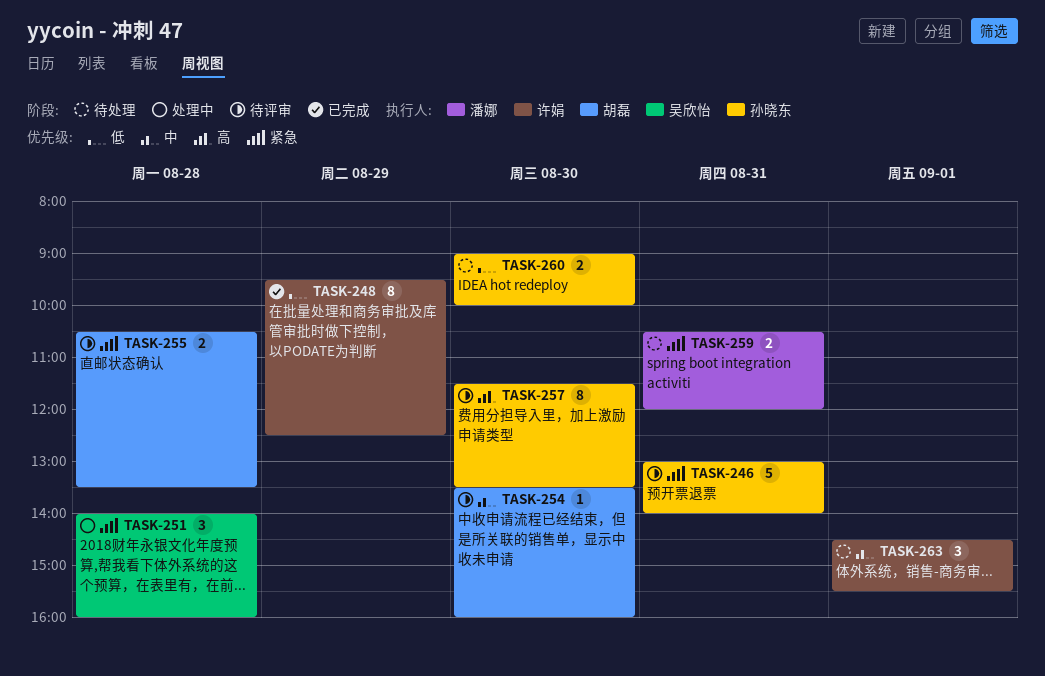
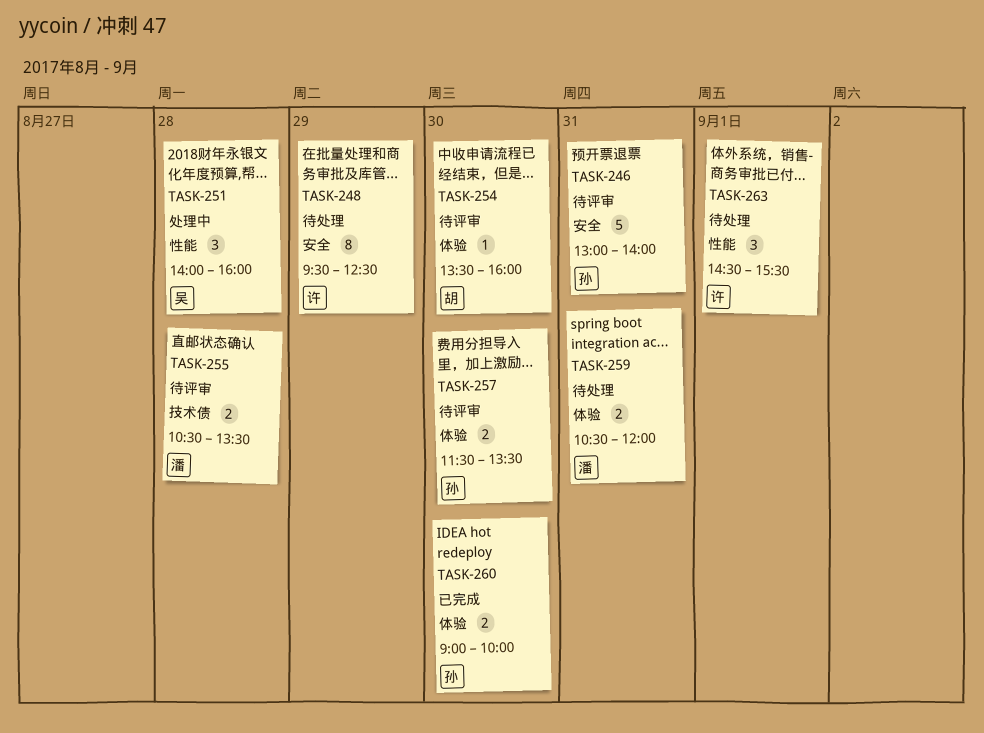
TASK-248, status: 已完成 -> 待处理
TASK-255, owner: 胡磊 -> 潘娜
TASK-257, estimate: 8 -> 2
TASK-260, status: 待处理 -> 已完成

